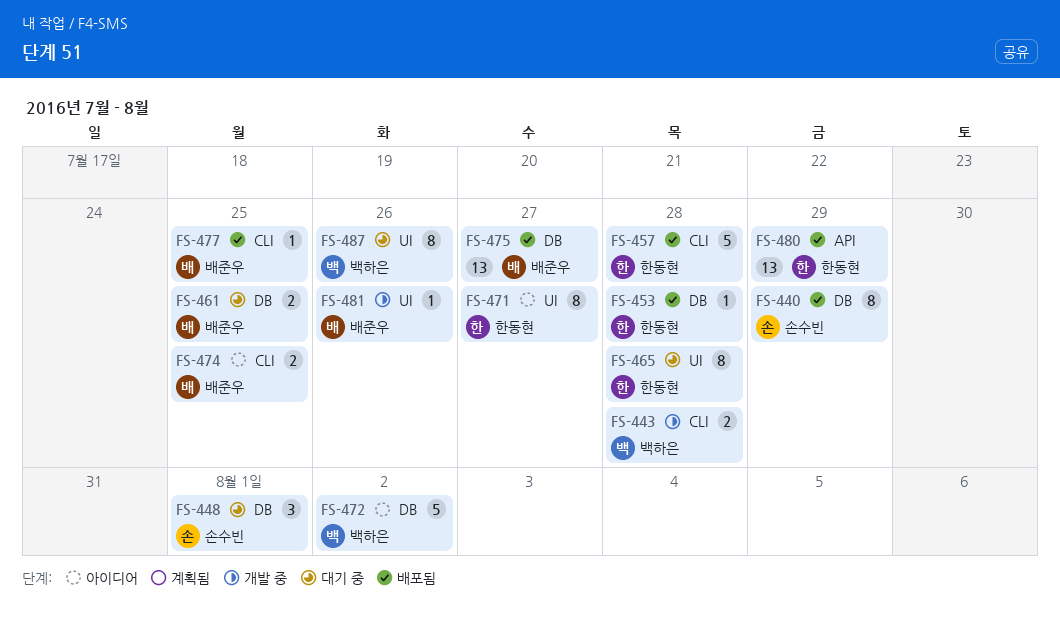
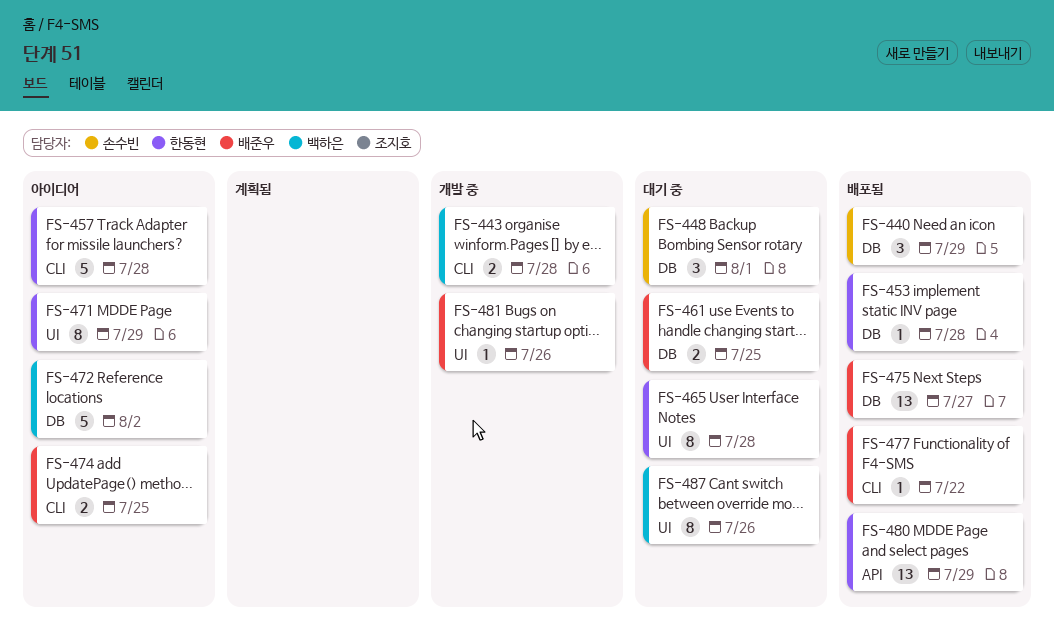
FS-440, estimate: 8 -> 3
FS-457, status: 배포됨 -> 아이디어
FS-471, due: Jul 27 -> Jul 29
FS-477, due: Jul 25 -> Jul 22

